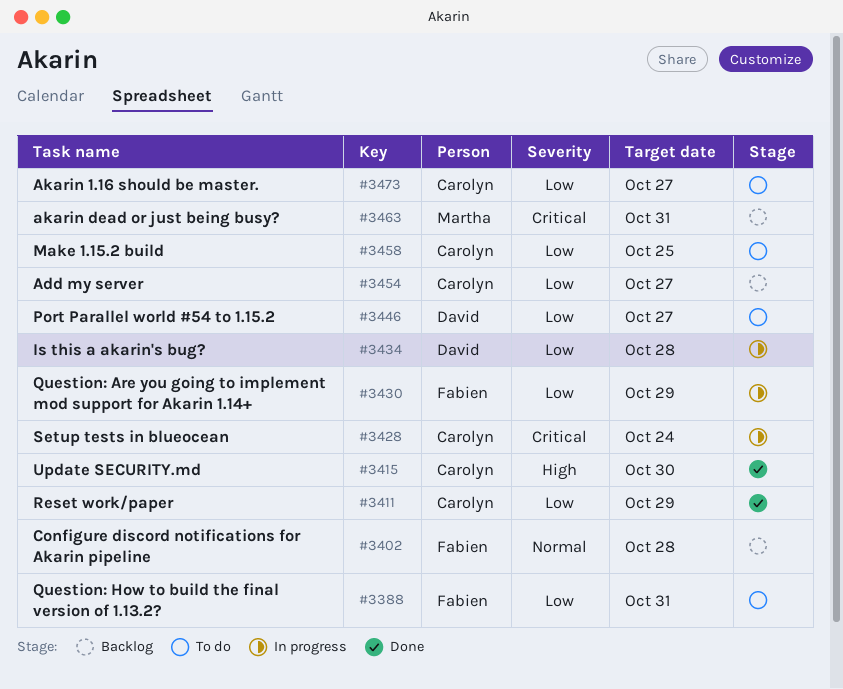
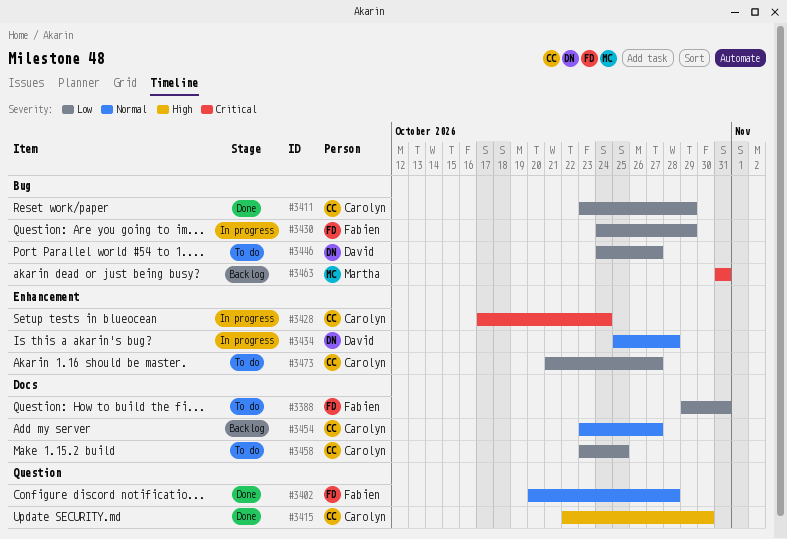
#3402, status: Backlog -> Done
#3434, priority: Low -> Normal
#3454, priority: Low -> Normal

